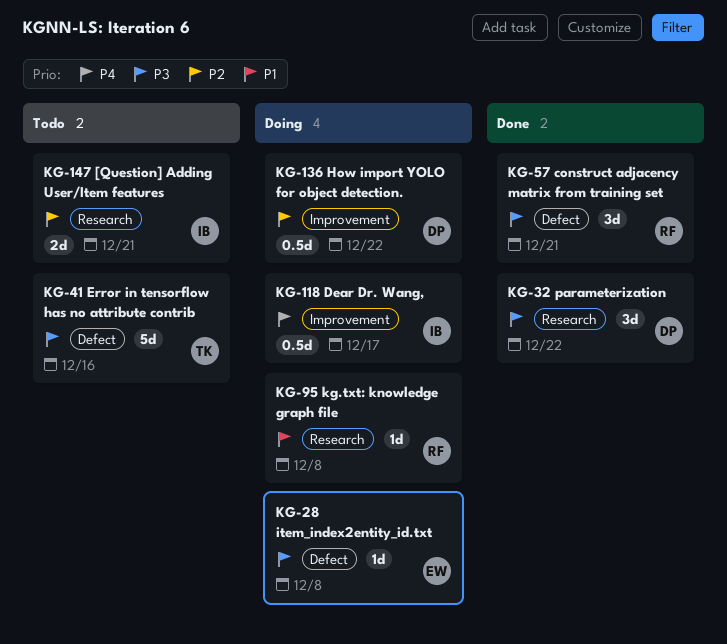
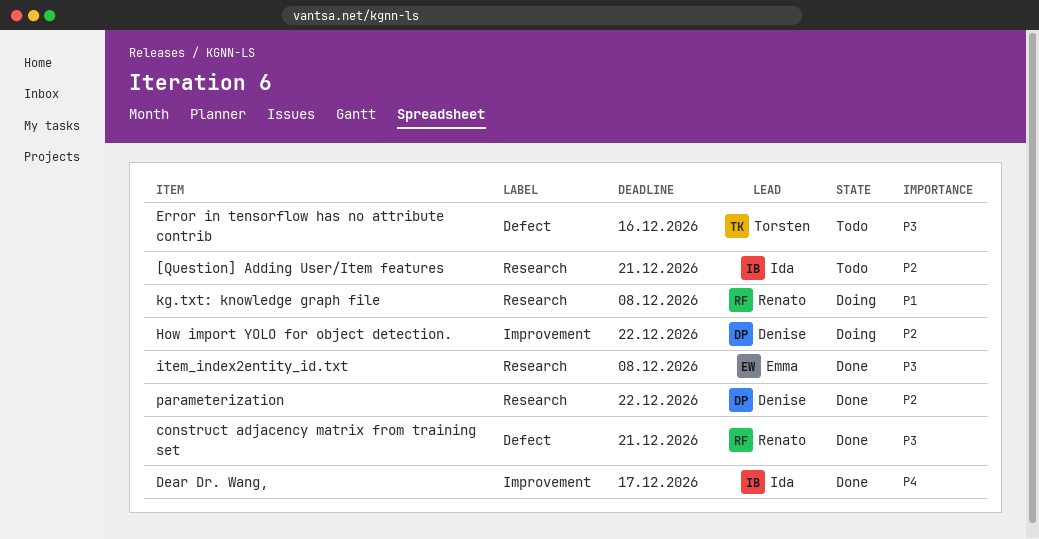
Dear Dr. Wang,, status: Doing -> Done
item_index2entity_id.txt, status: Doing -> Done
item_index2entity_id.txt, label: Defect -> Research
parameterization, priority: P3 -> P2

